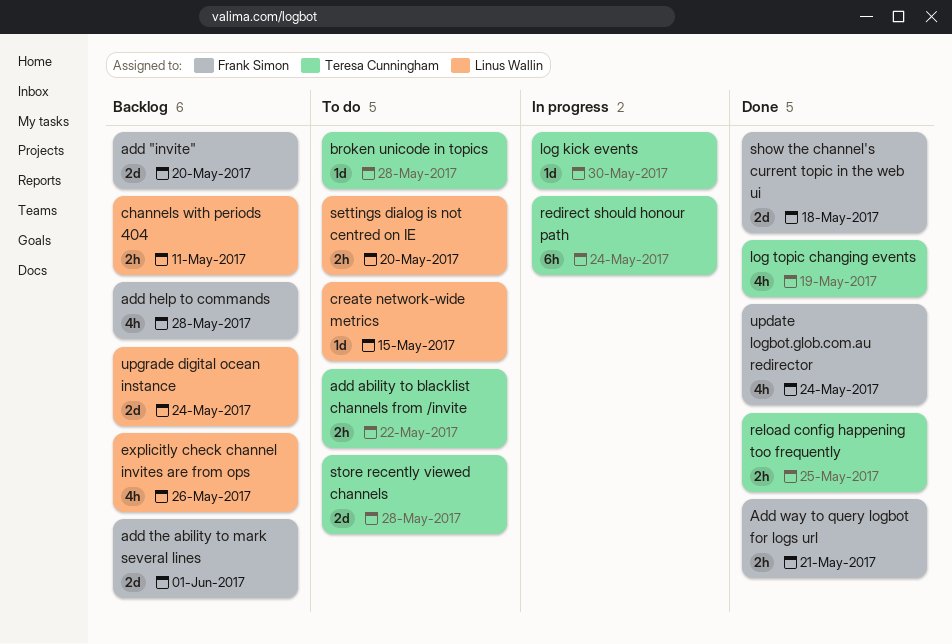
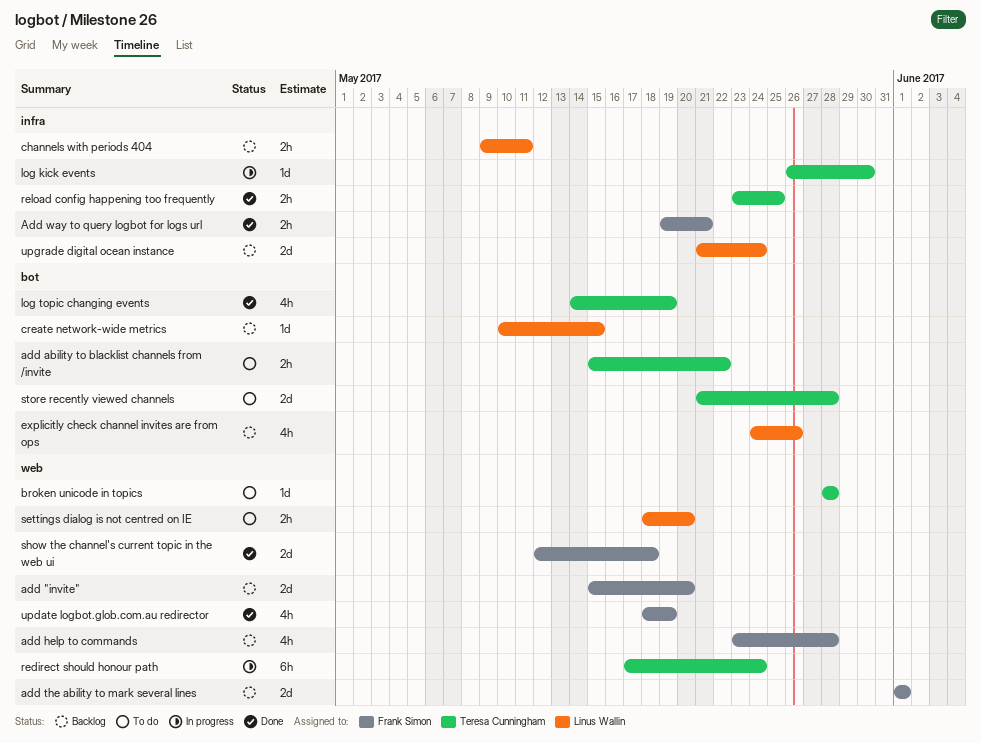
create network-wide metrics, status: To do -> Backlog
update logbot.glob.com.au redirector, due: May 24 -> May 19

